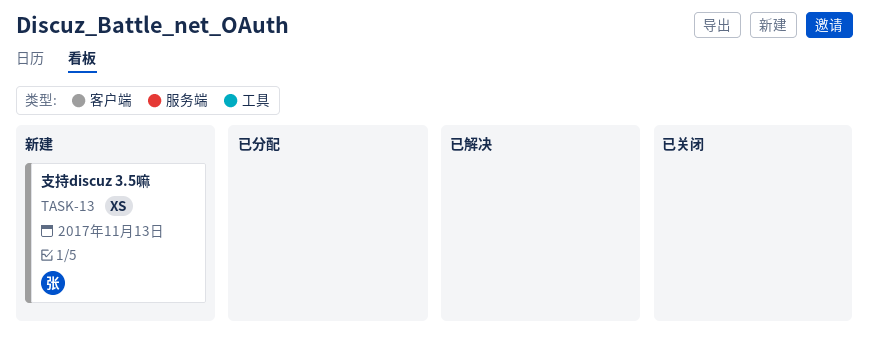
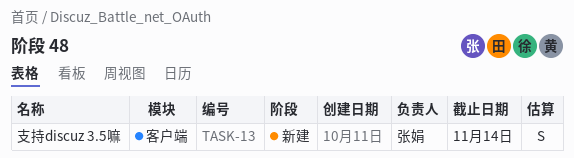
TASK-13, estimate: XS -> S
TASK-13, due: Nov 13 -> Nov 14

